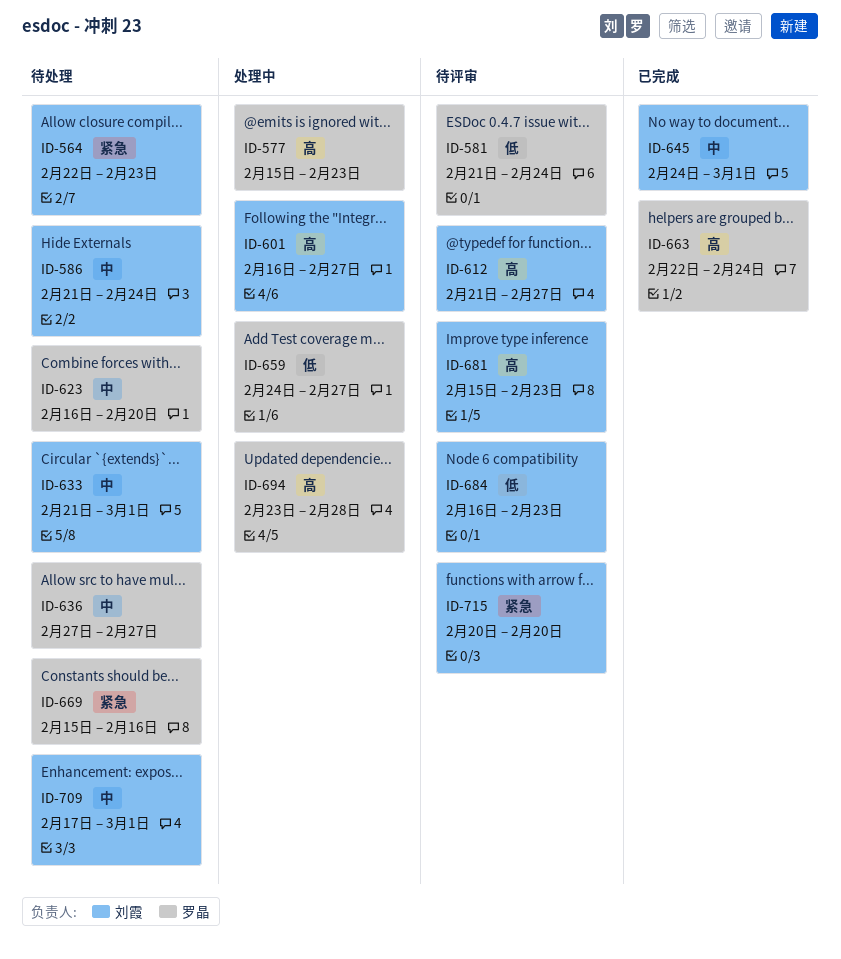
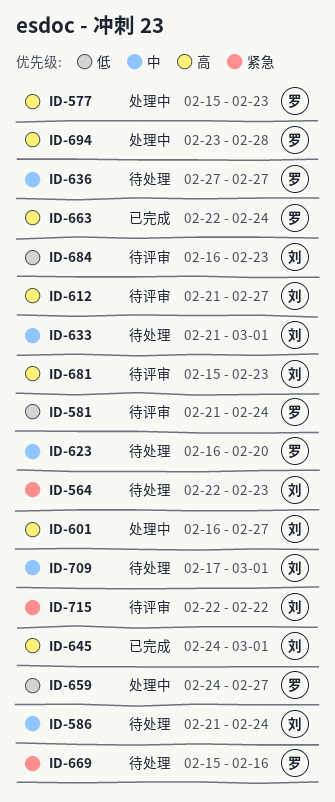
ID-645, priority: 中 -> 高
ID-715, start: Feb 20 -> Feb 22
ID-715, due: Feb 20 -> Feb 22

